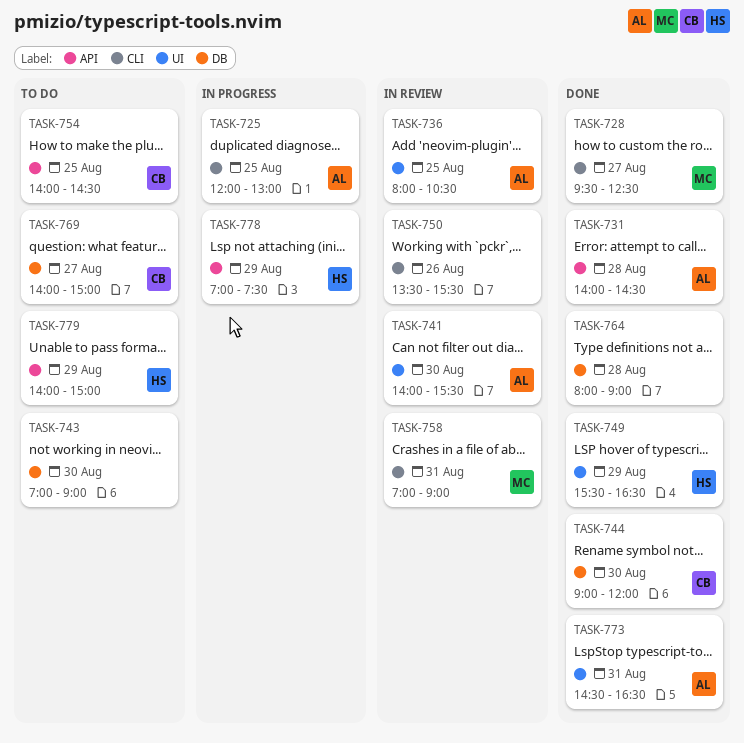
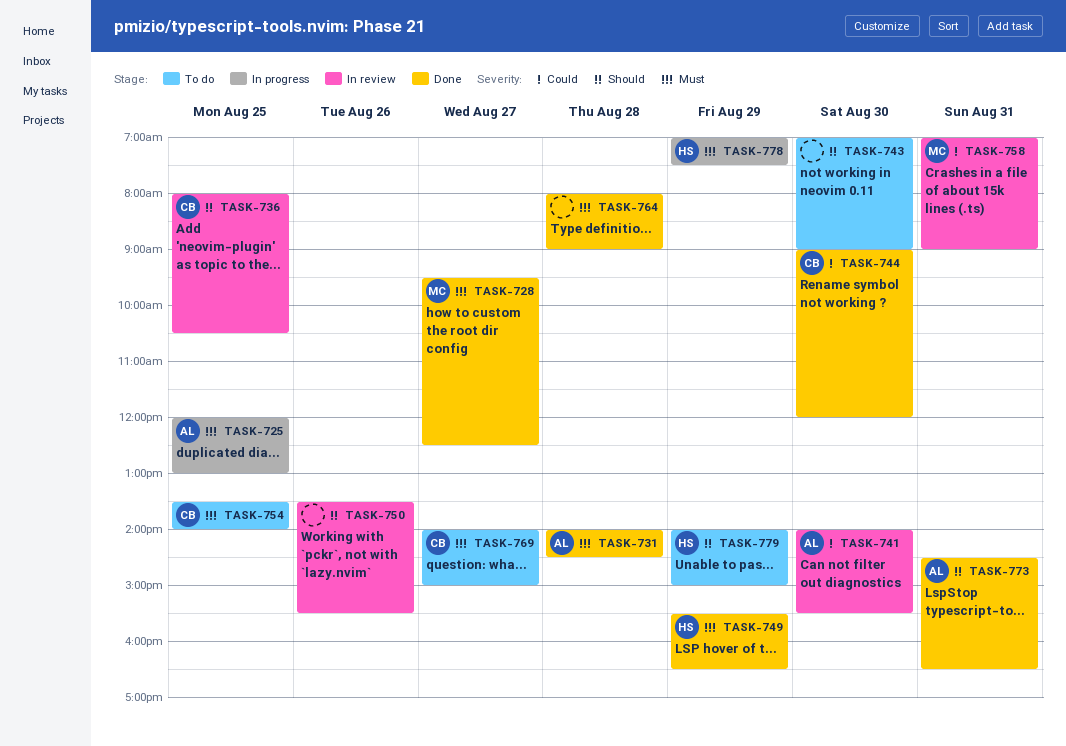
TASK-736, owner: AL -> CB
TASK-754, begins: 14:00 -> 13:30
TASK-754, ends: 14:30 -> 14:00

